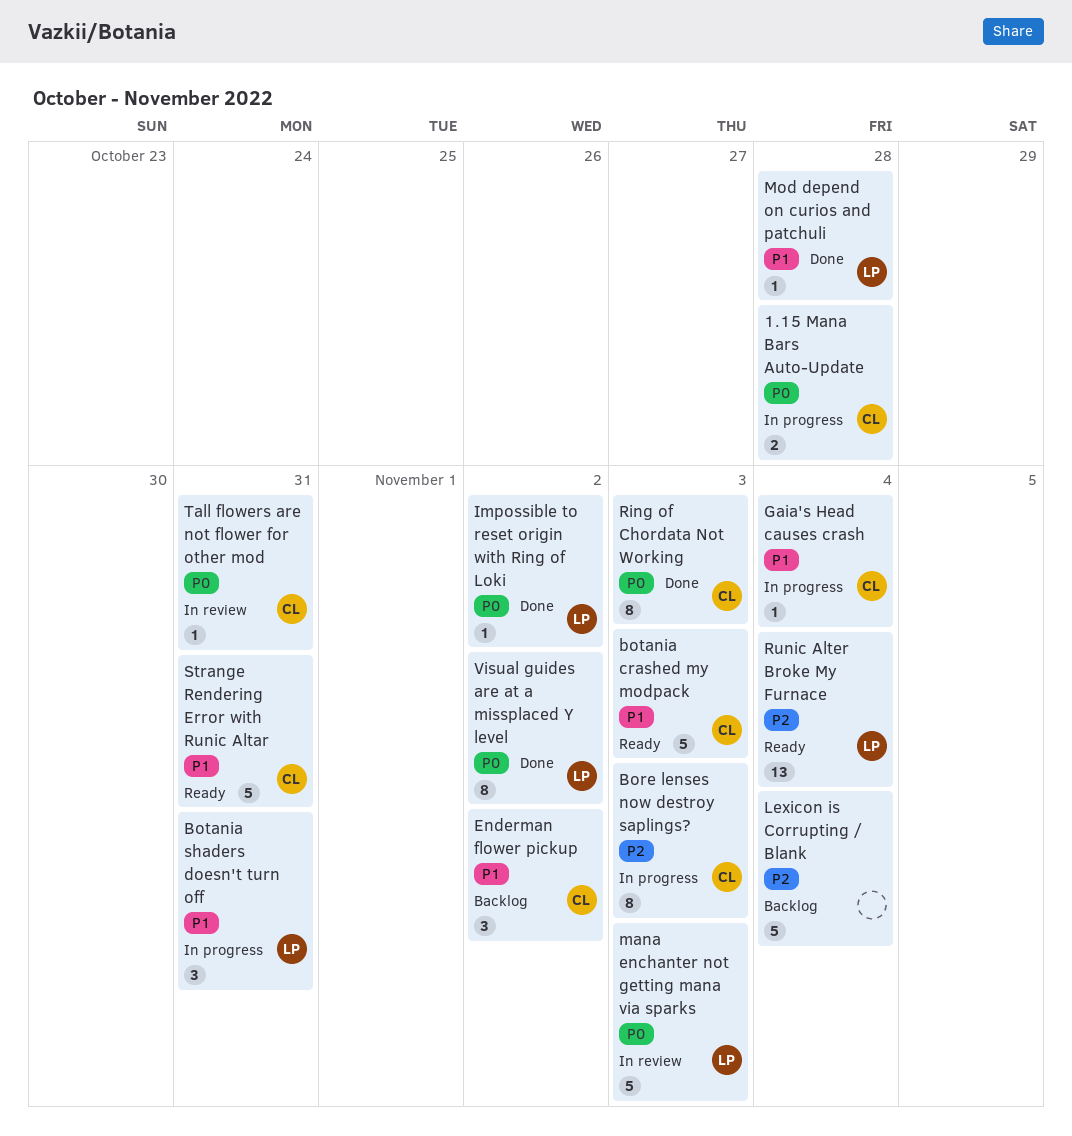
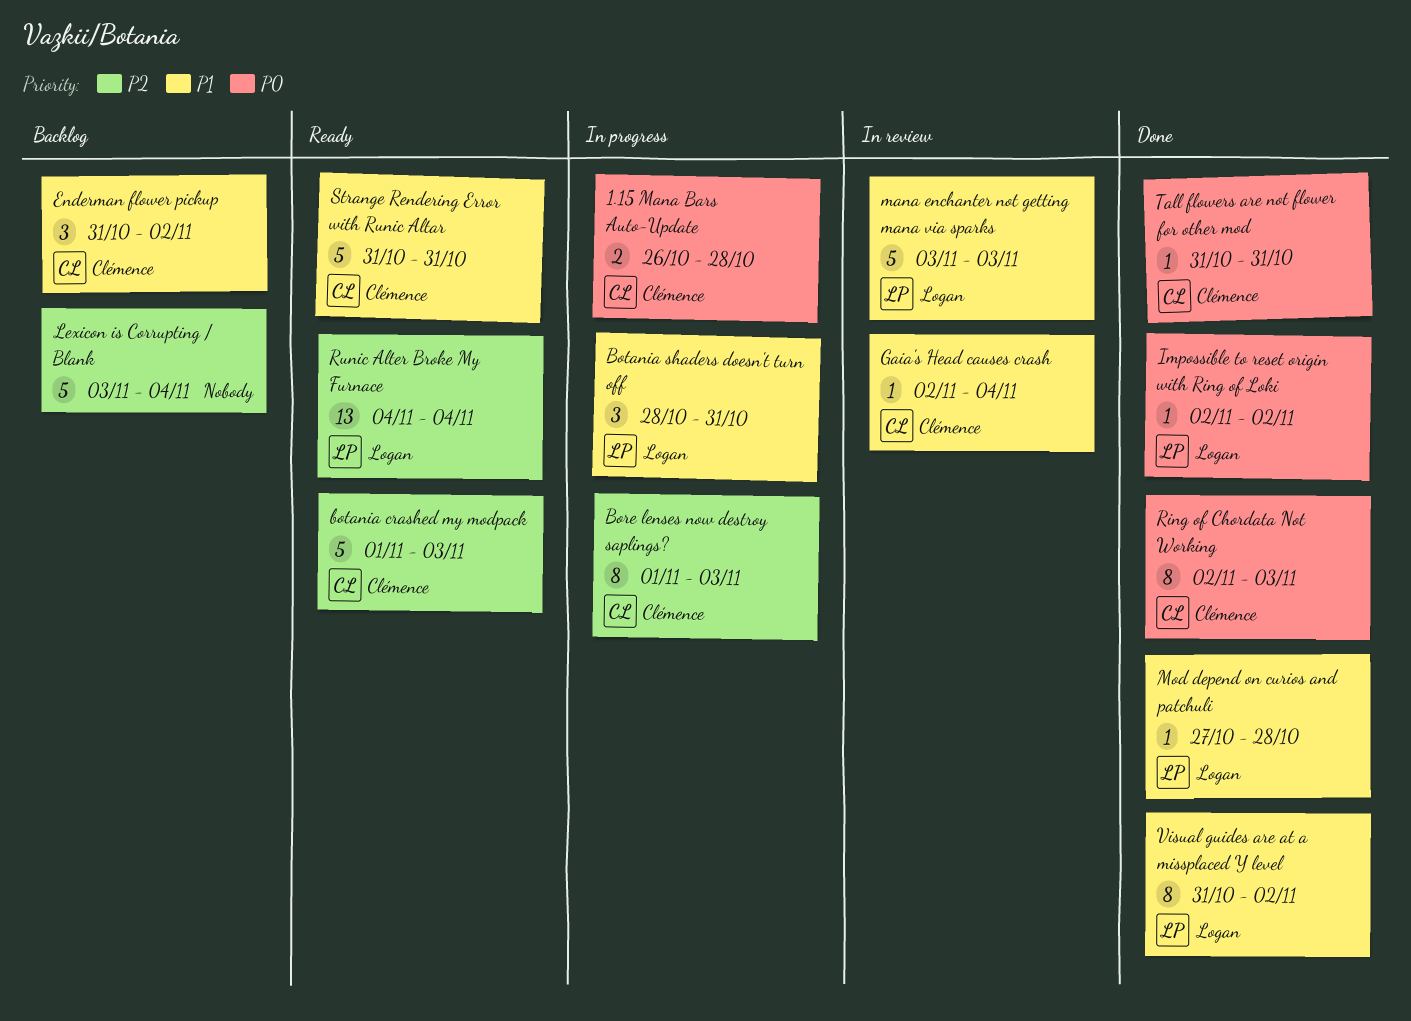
botania crashed my modpack, priority: P1 -> P2
Gaia's Head causes crash, status: In progress -> In review
mana enchanter not getting mana via sparks, priority: P0 -> P1
Tall flowers are not flower for other mod, status: In review -> Done
Visual guides are at a missplaced Y level, priority: P0 -> P1

